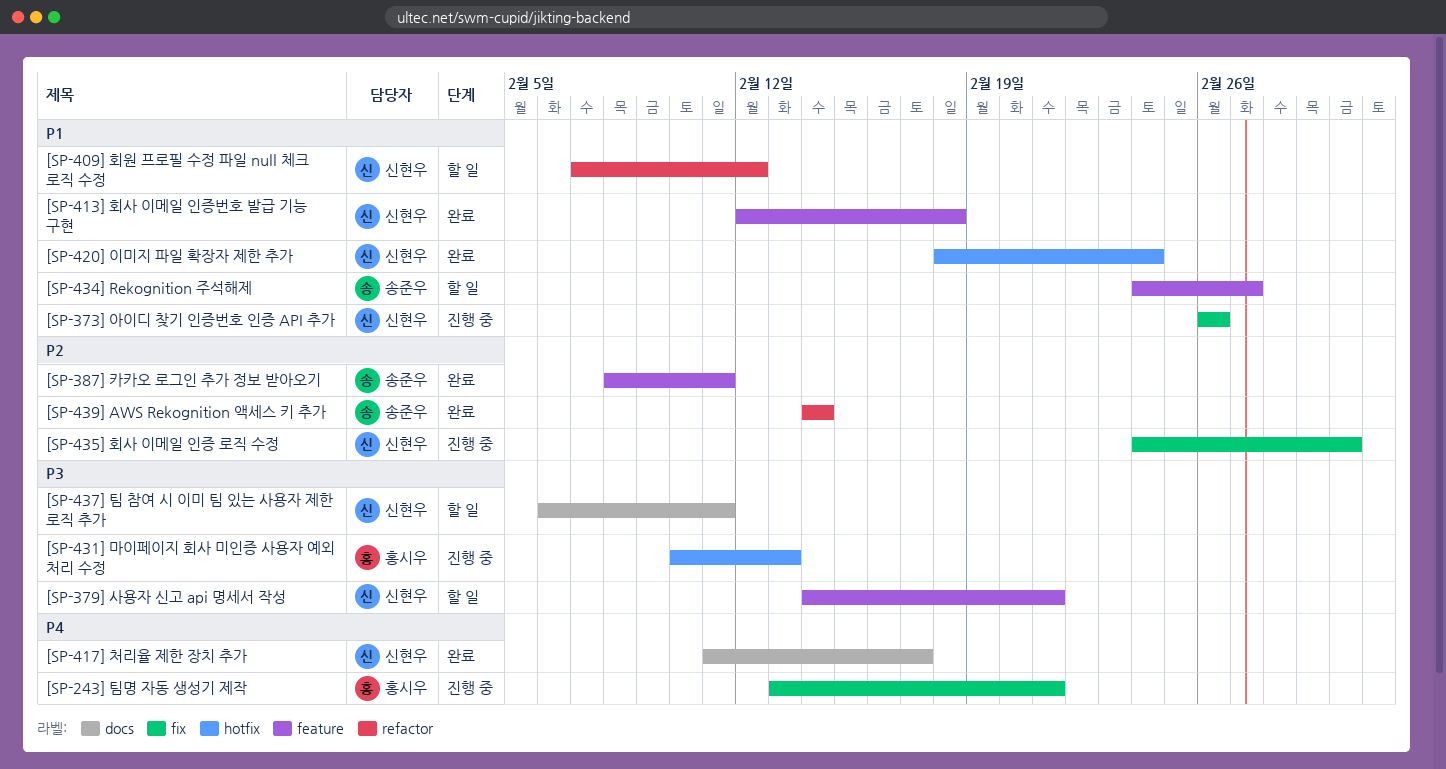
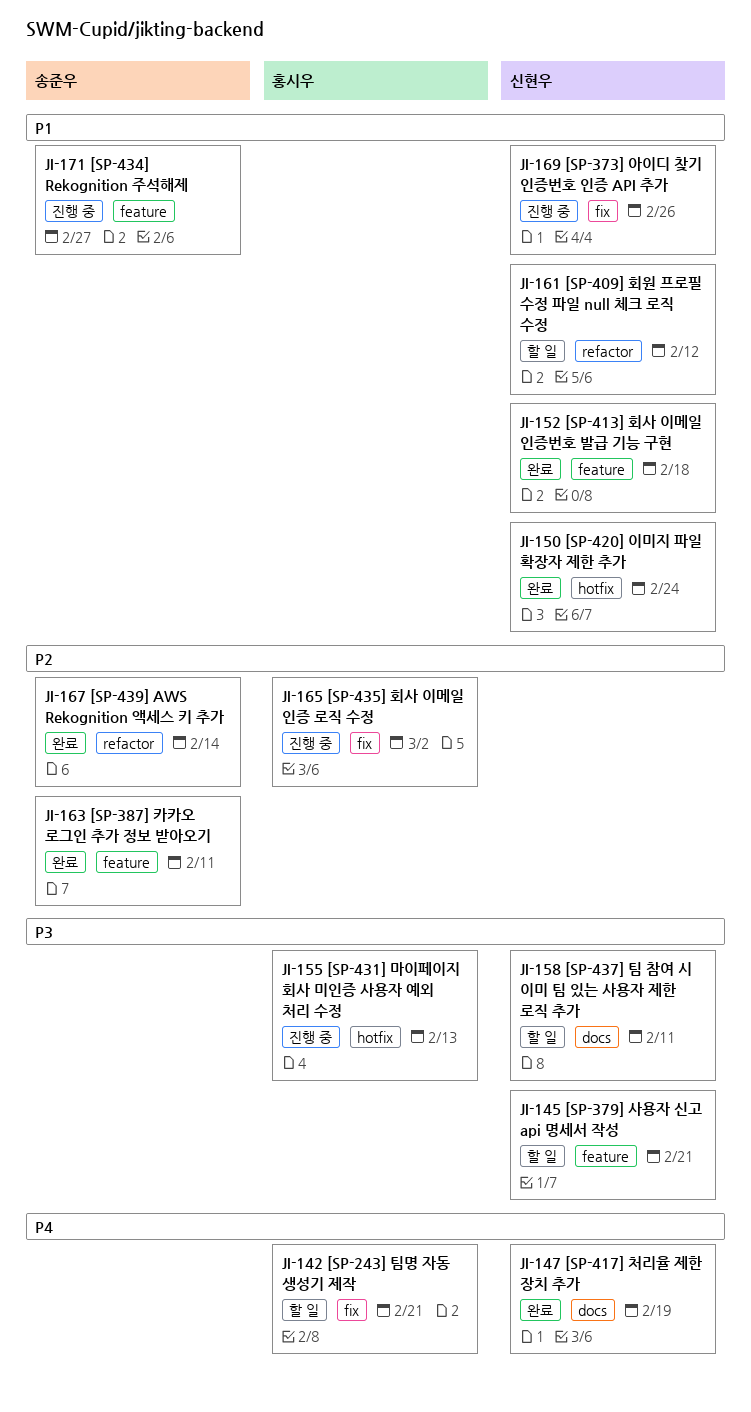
[SP-243] 팀명 자동 생성기 제작, status: 진행 중 -> 할 일
[SP-417] 처리율 제한 장치 추가, due: Feb 17 -> Feb 19
[SP-434] Rekognition 주석해제, status: 할 일 -> 진행 중
[SP-435] 회사 이메일 인증 로직 수정, owner: 신현우 -> 홍시우

